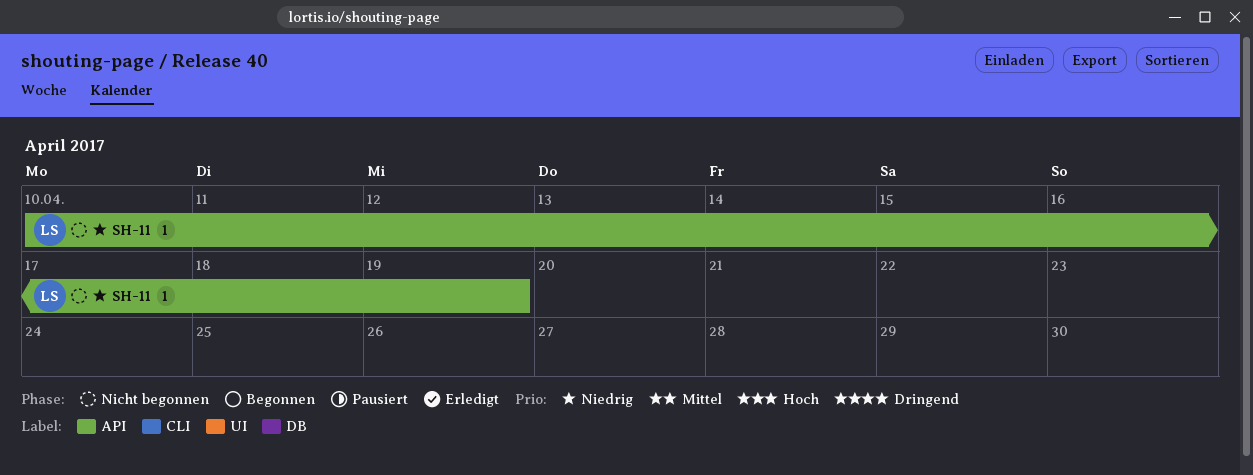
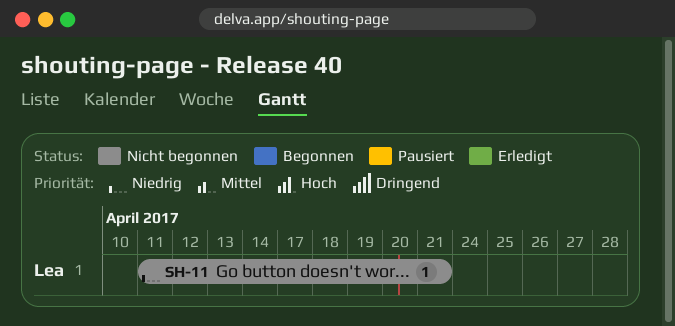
SH-11, start: Apr 10 -> Apr 11
SH-11, due: Apr 19 -> Apr 21

